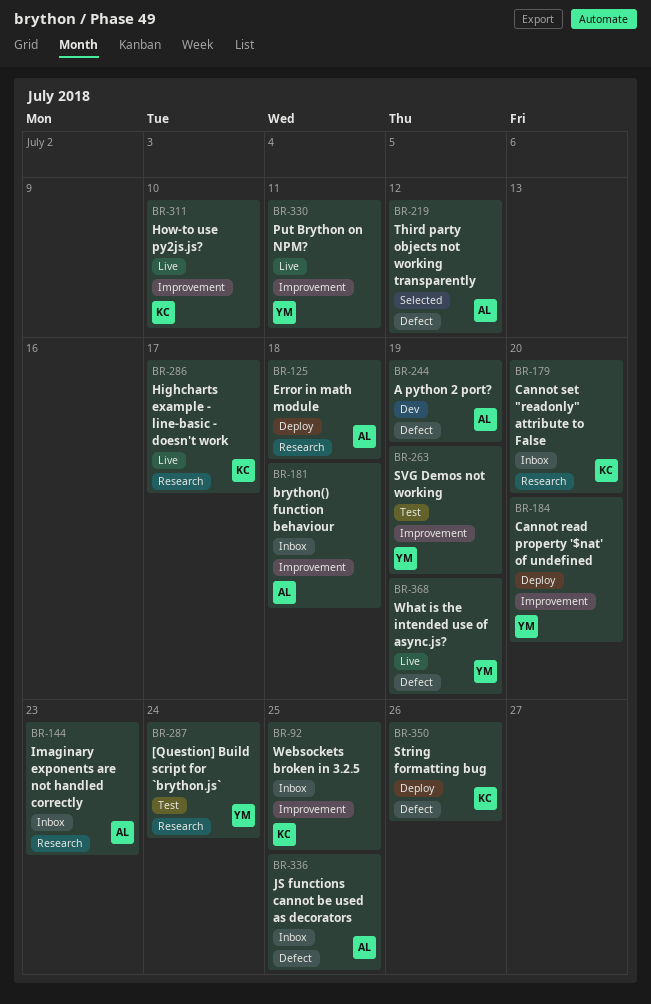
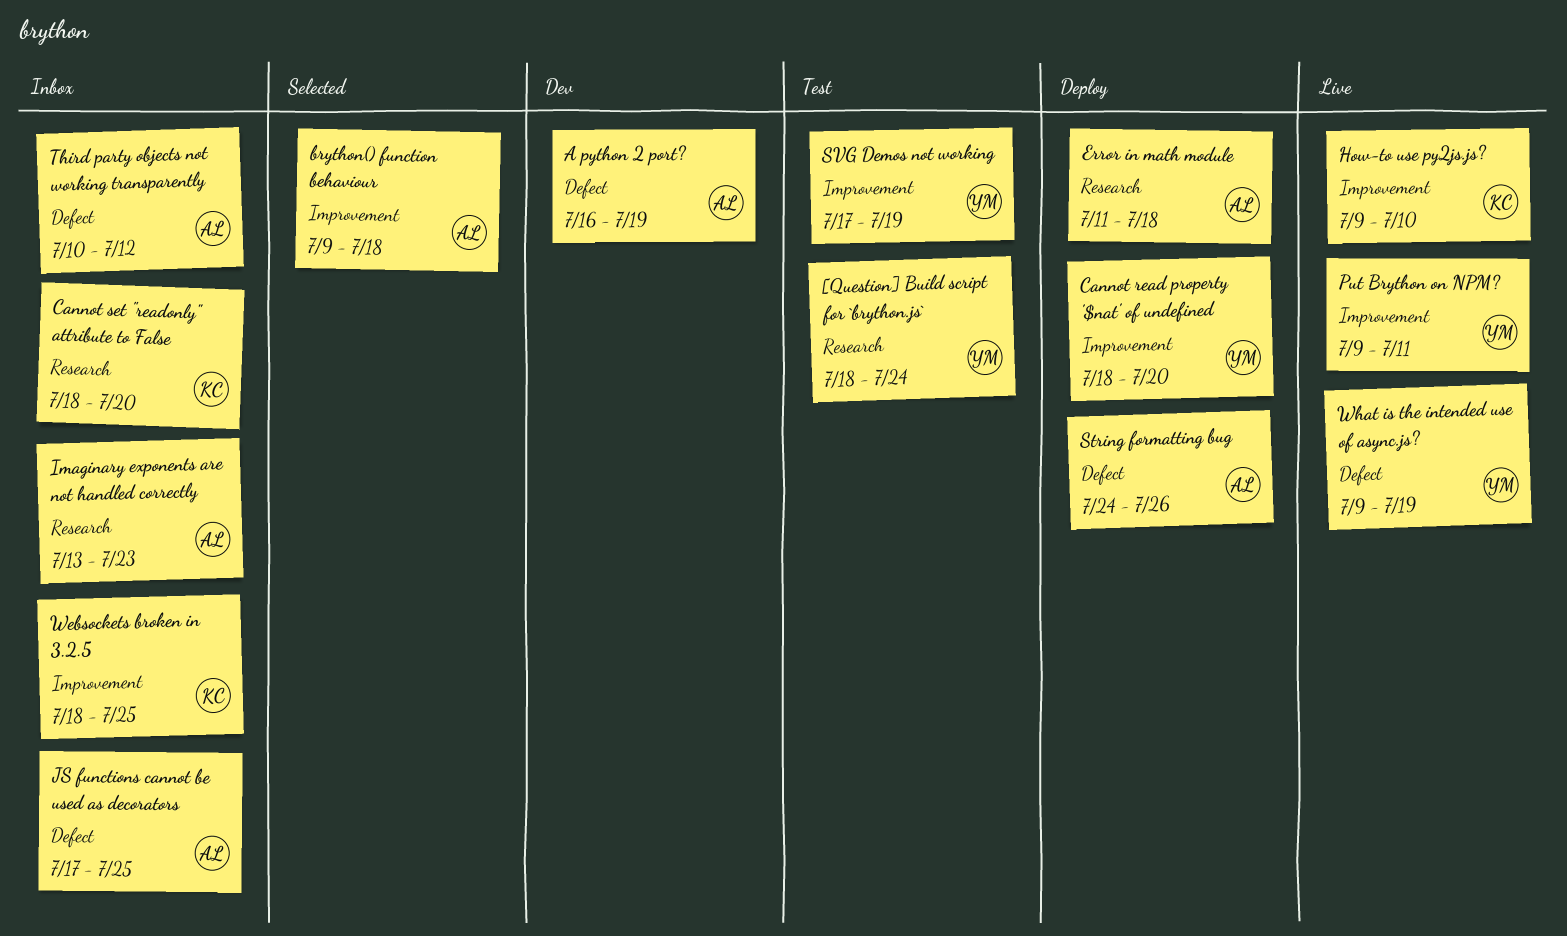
brython() function behaviour, status: Inbox -> Selected
Highcharts example - line-basic - doesn't work: present -> none
String formatting bug, owner: KC -> AL
Third party objects not working transparently, status: Selected -> Inbox

